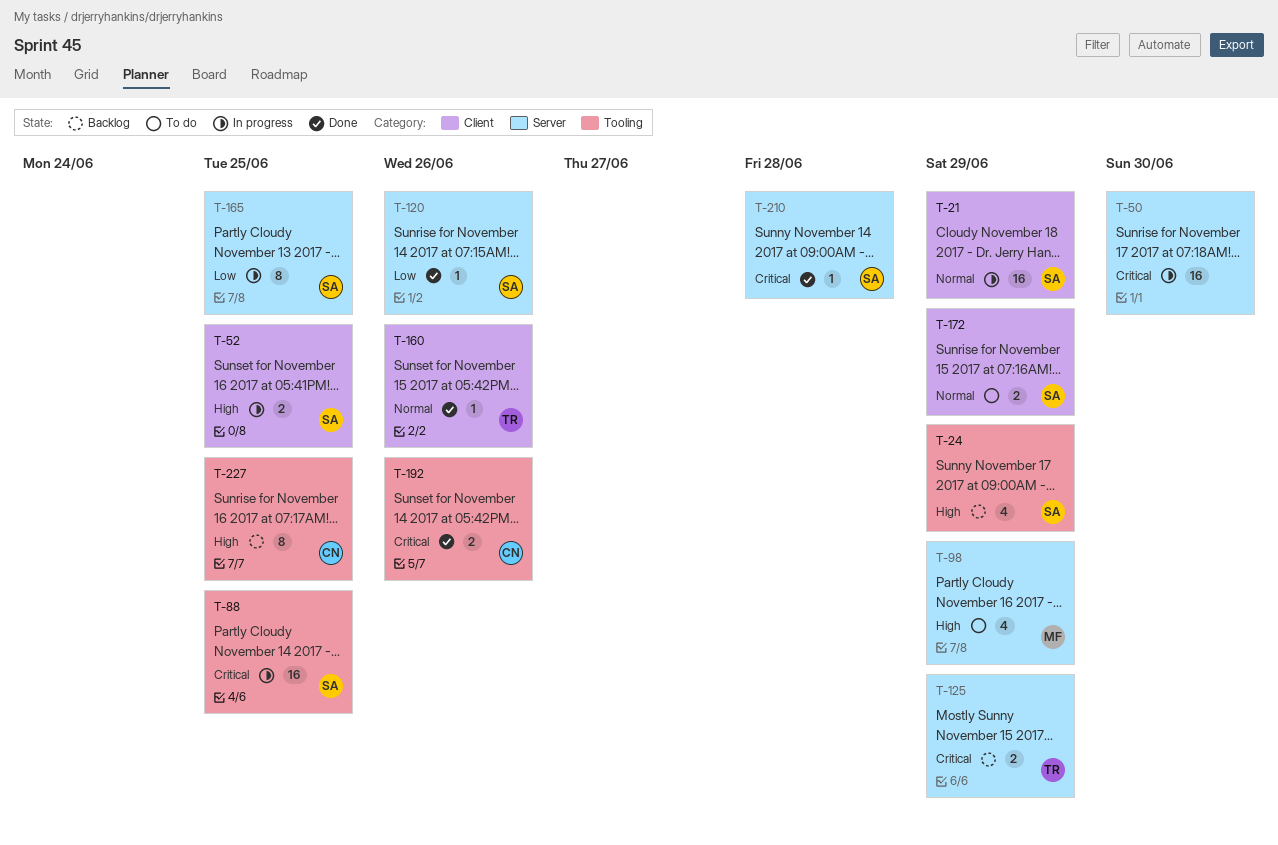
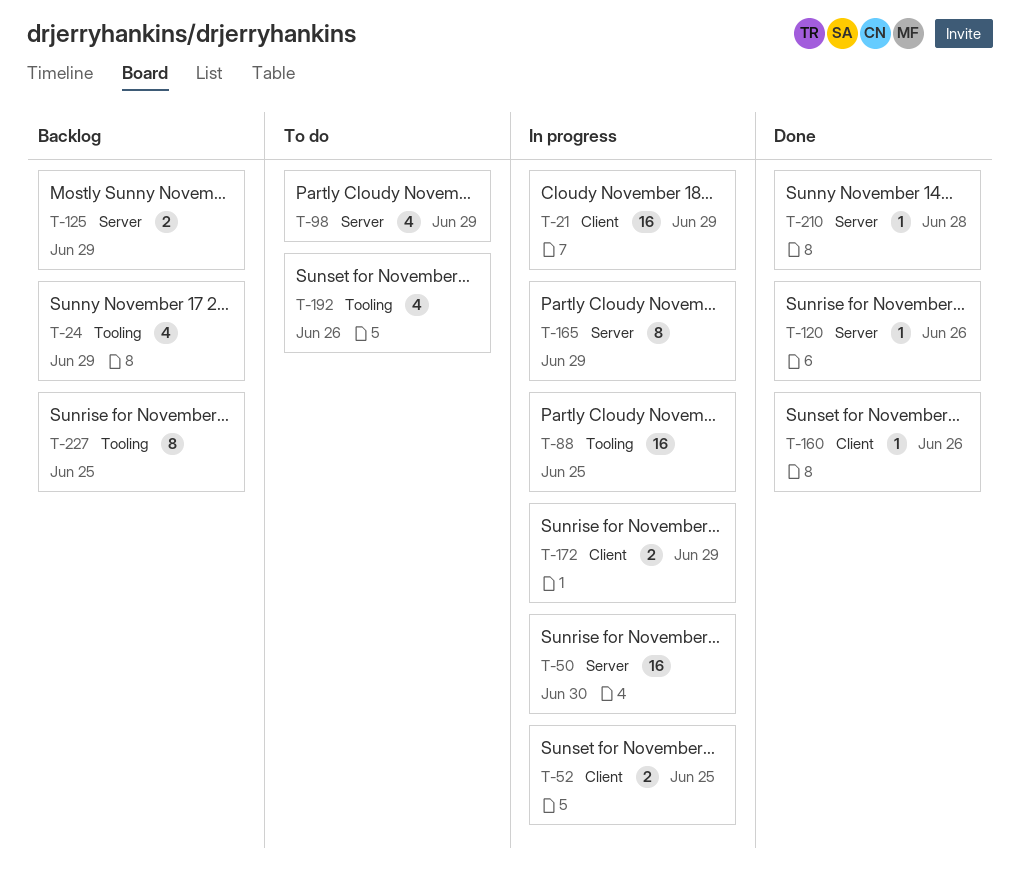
T-165, due: Jun 25 -> Jun 29
T-172, status: To do -> In progress
T-192, status: Done -> To do
T-192, estimate: 2 -> 4

